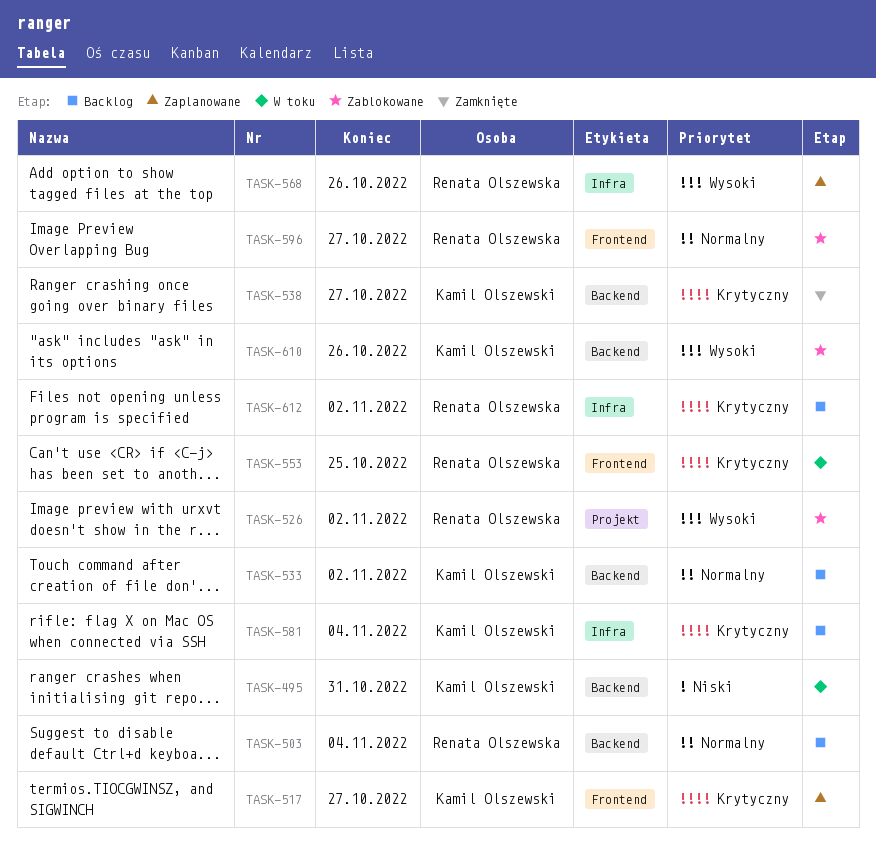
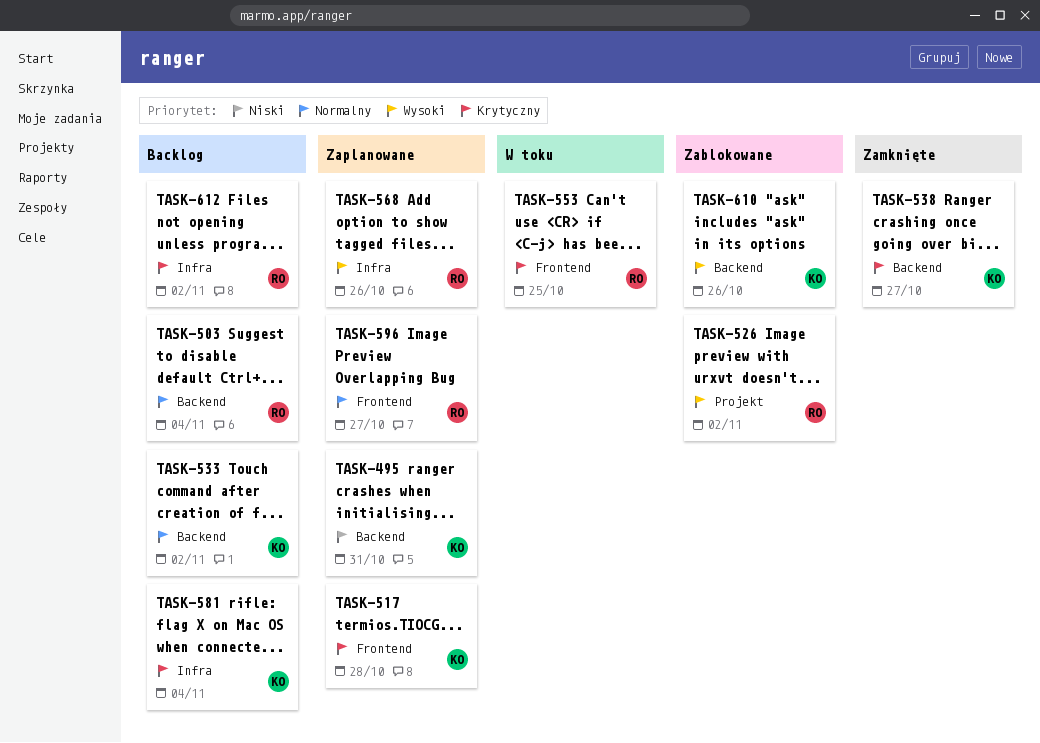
TASK-495, status: W toku -> Zaplanowane
TASK-517, due: Oct 27 -> Oct 28
TASK-596, status: Zablokowane -> Zaplanowane

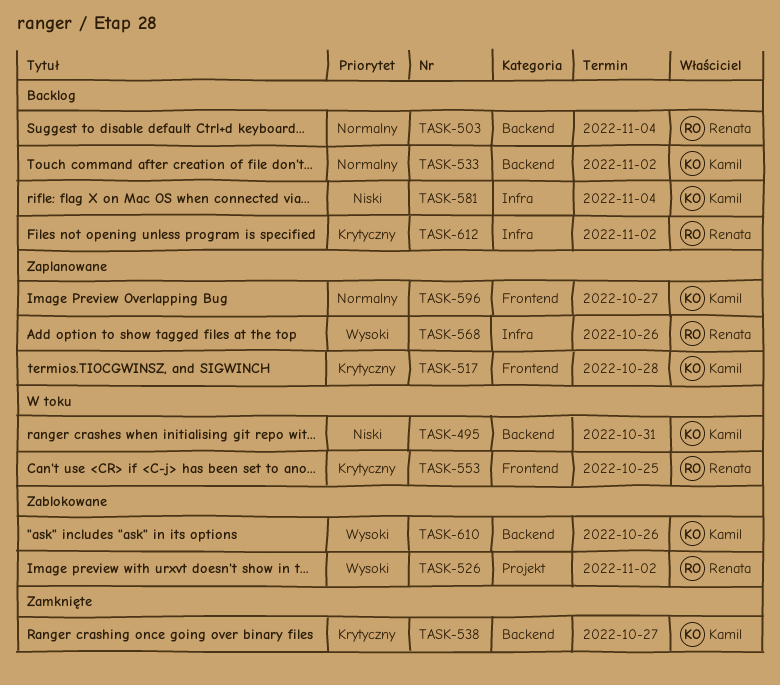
TASK-495, status: Zaplanowane -> W toku
TASK-581, priority: Krytyczny -> Niski
TASK-596, owner: Renata -> Kamil

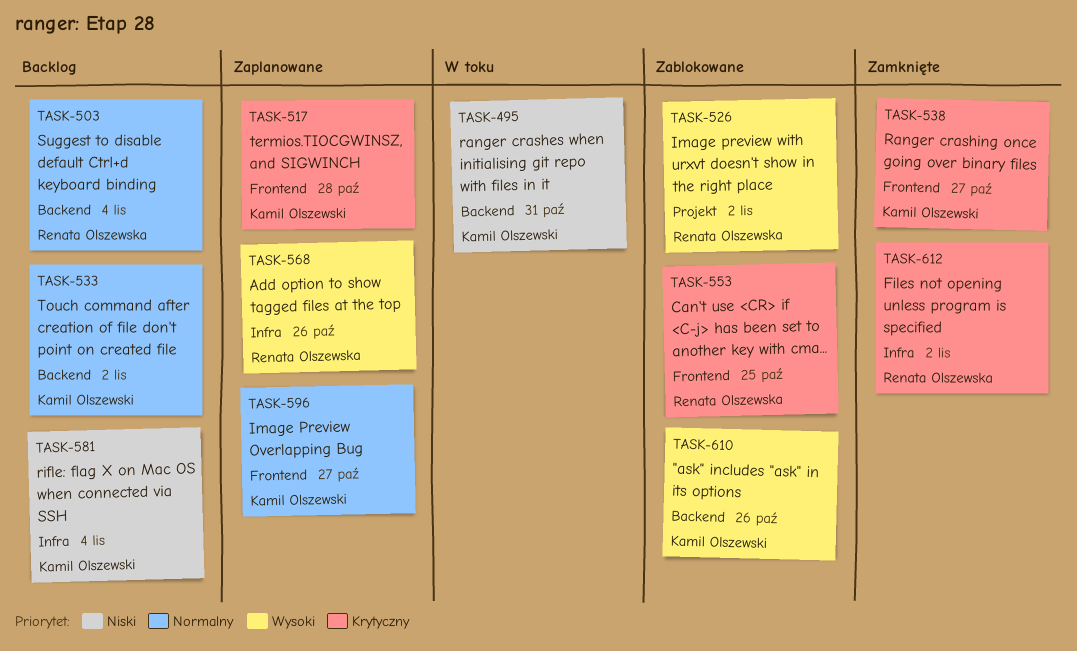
TASK-538, label: Backend -> Frontend
TASK-553, status: W toku -> Zablokowane
TASK-612, status: Backlog -> Zamknięte

